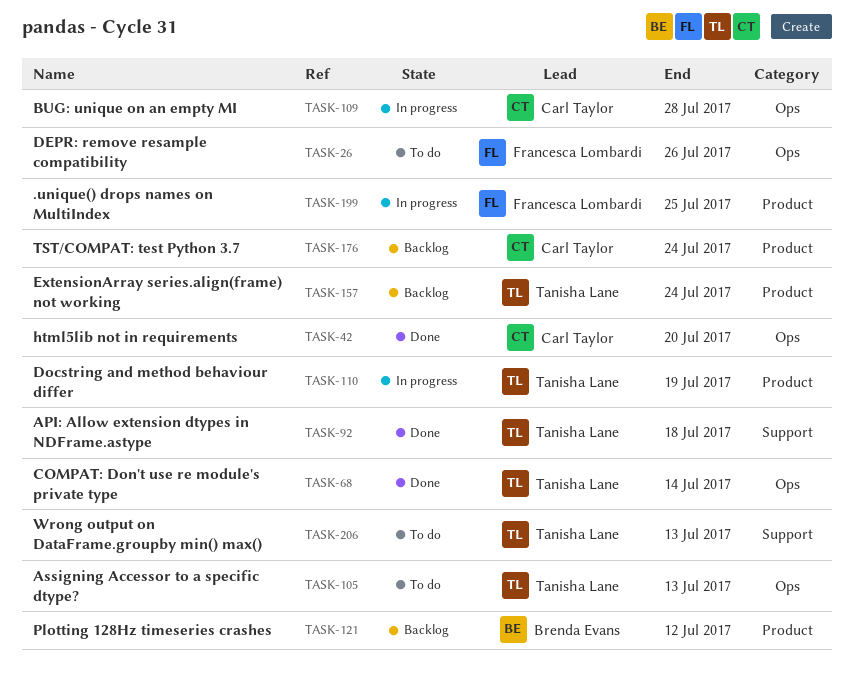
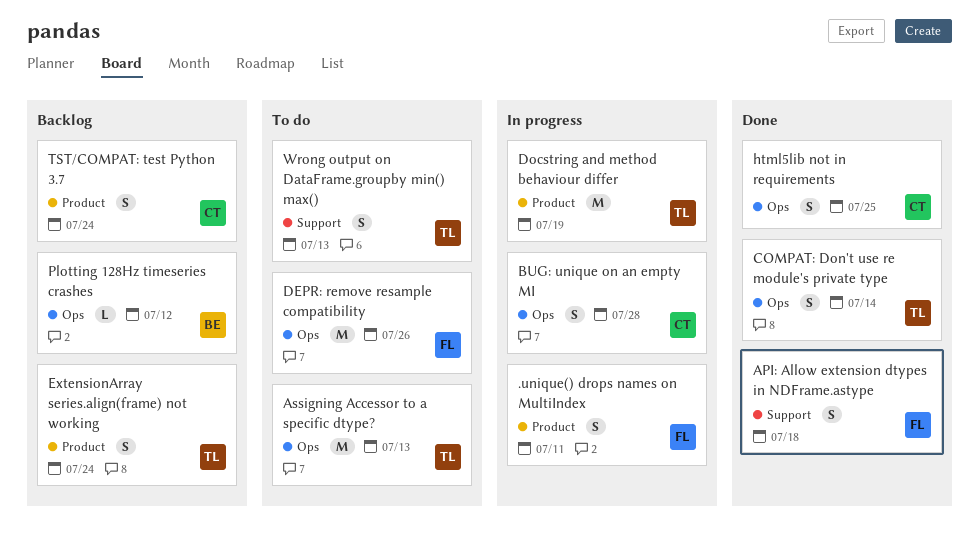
.unique() drops names on MultiIndex, due: Jul 25 -> Jul 11
API: Allow extension dtypes in NDFrame.astype, owner: Tanisha Lane -> Francesca Lombardi
html5lib not in requirements, due: Jul 20 -> Jul 25
Plotting 128Hz timeseries crashes, label: Product -> Ops

